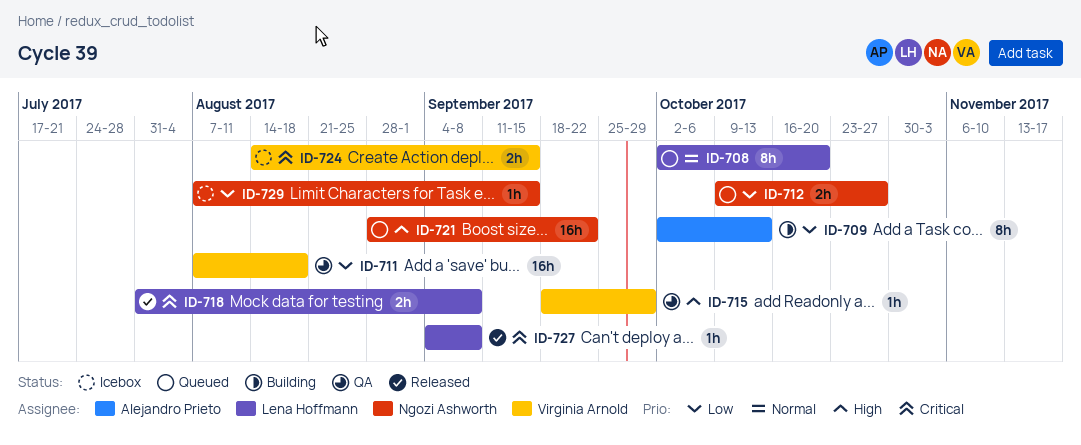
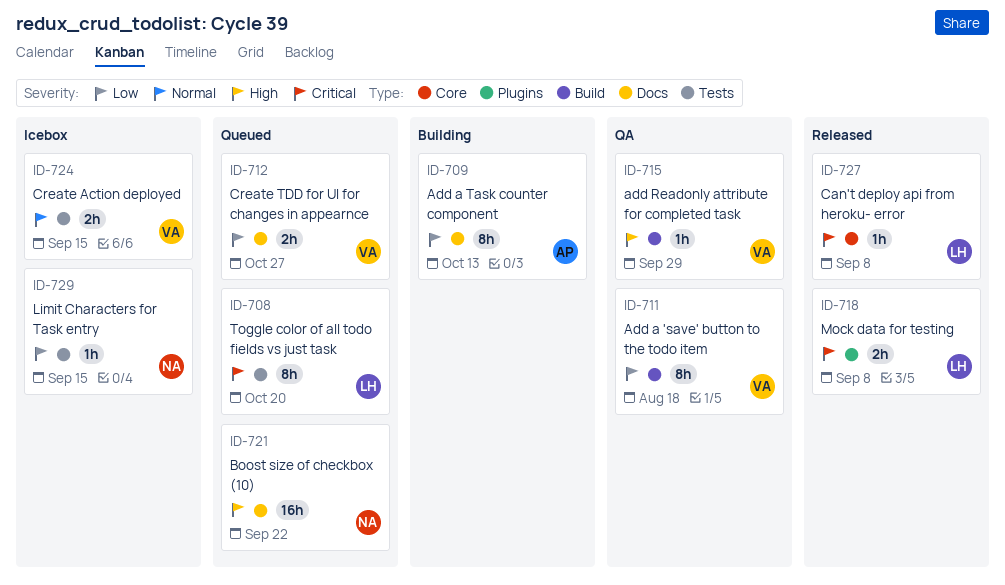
ID-708, priority: Normal -> Critical
ID-711, estimate: 16h -> 8h
ID-712, owner: Ngozi Ashworth -> Virginia Arnold
ID-724, priority: Critical -> Normal

